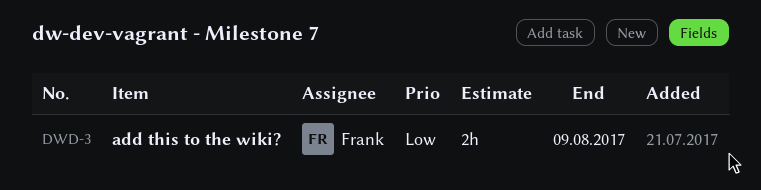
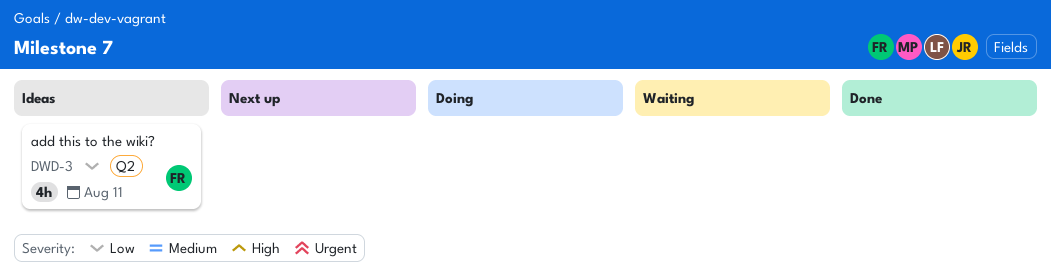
DWD-3, estimate: 2h -> 4h
DWD-3, due: Aug 9 -> Aug 11

